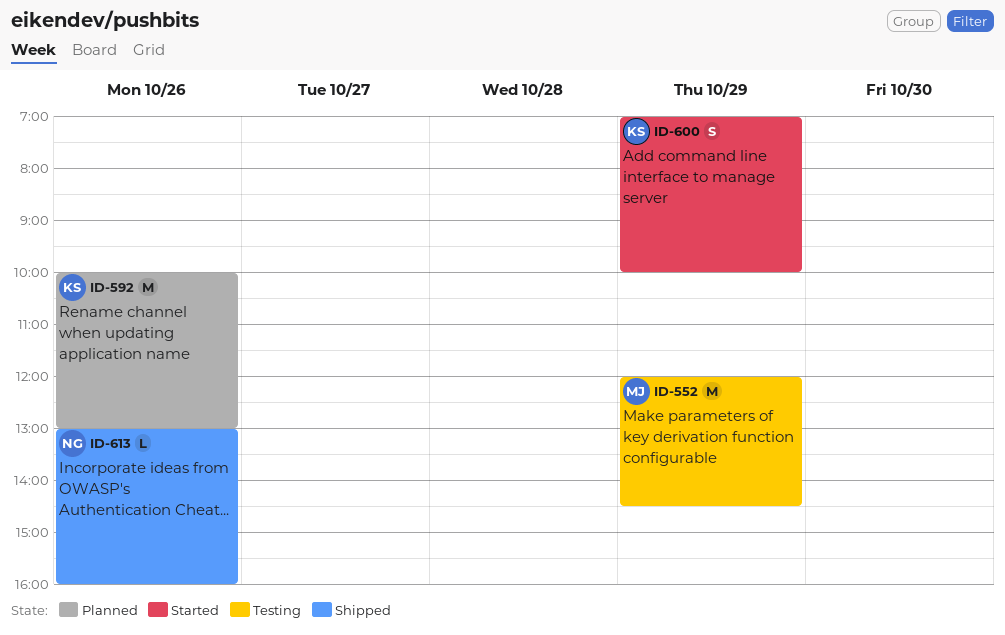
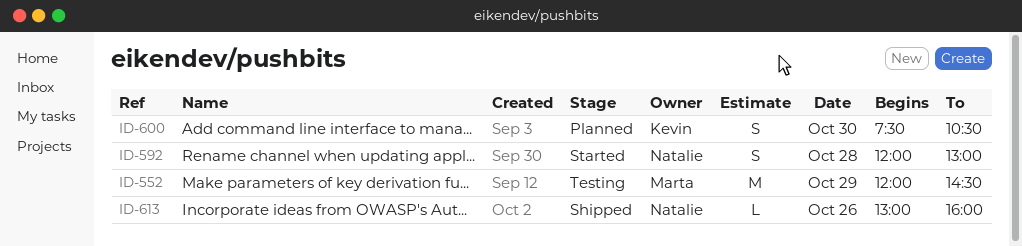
ID-592, status: Planned -> Started
ID-592, owner: Kevin -> Natalie
ID-592, estimate: M -> S
ID-592, day: Oct 26 -> Oct 28
ID-592, begins: 10:00 -> 12:00
ID-600, status: Started -> Planned
ID-600, day: Oct 29 -> Oct 30
ID-600, begins: 07:00 -> 07:30
ID-600, ends: 10:00 -> 10:30

